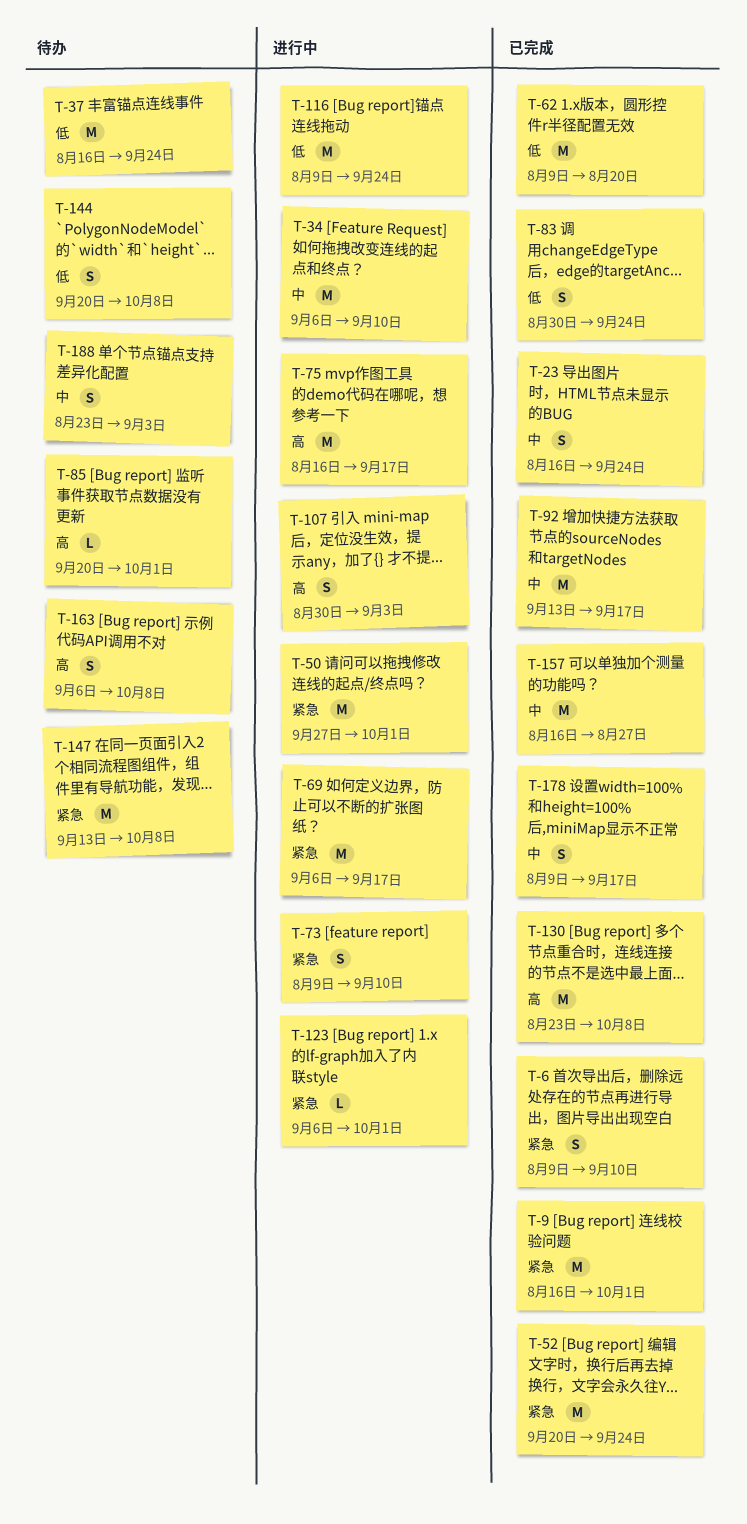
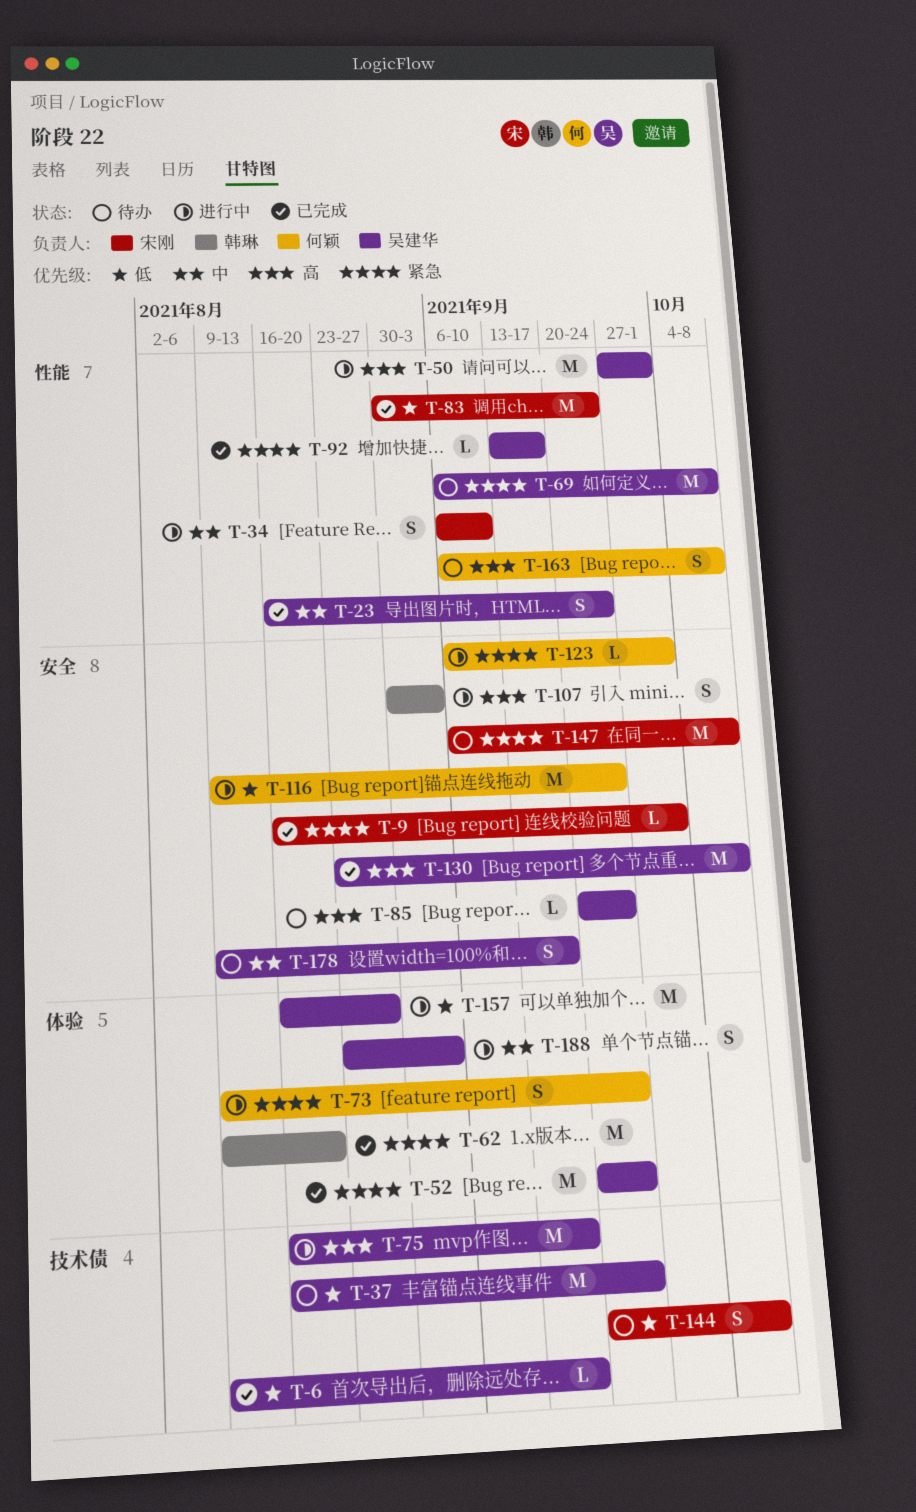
T-6, priority: 紧急 -> 低
T-6, estimate: S -> L
T-6, due: Sep 10 -> Sep 17
T-9, estimate: M -> L
T-34, estimate: M -> S
T-50, priority: 紧急 -> 高
T-62, priority: 低 -> 紧急
T-69, status: 进行中 -> 待办
T-69, due: Sep 17 -> Oct 8
T-73, due: Sep 10 -> Sep 24
T-83, estimate: S -> M
T-85, due: Oct 1 -> Sep 24
T-92, priority: 中 -> 紧急
T-92, estimate: M -> L
T-147, start: Sep 13 -> Sep 6
T-157, status: 已完成 -> 进行中
T-157, priority: 中 -> 低
T-178, status: 已完成 -> 待办
T-188, status: 待办 -> 进行中

